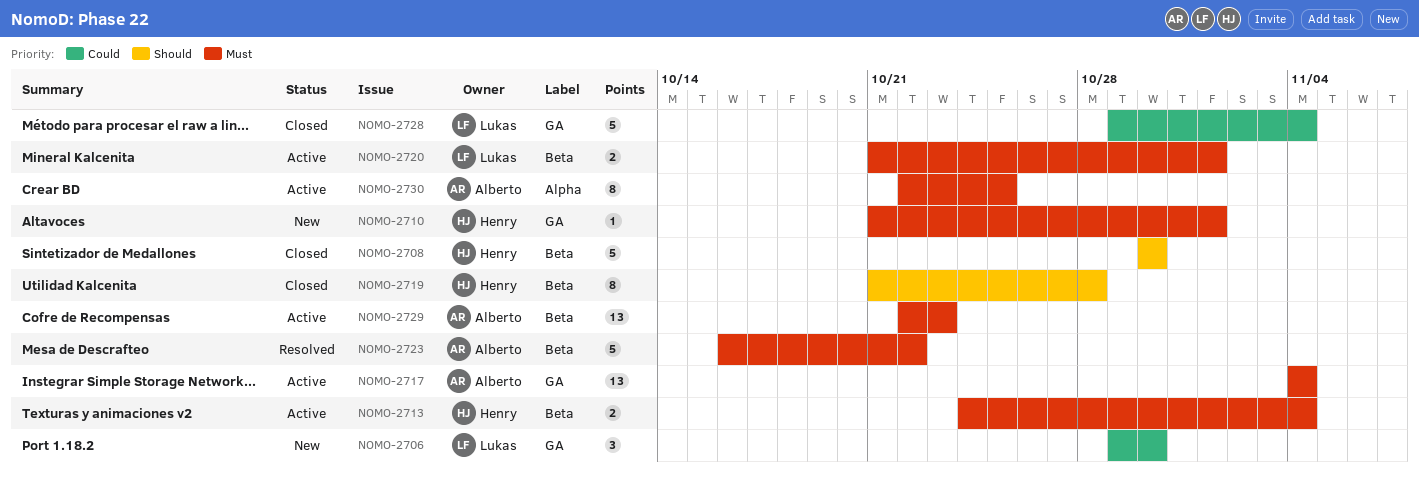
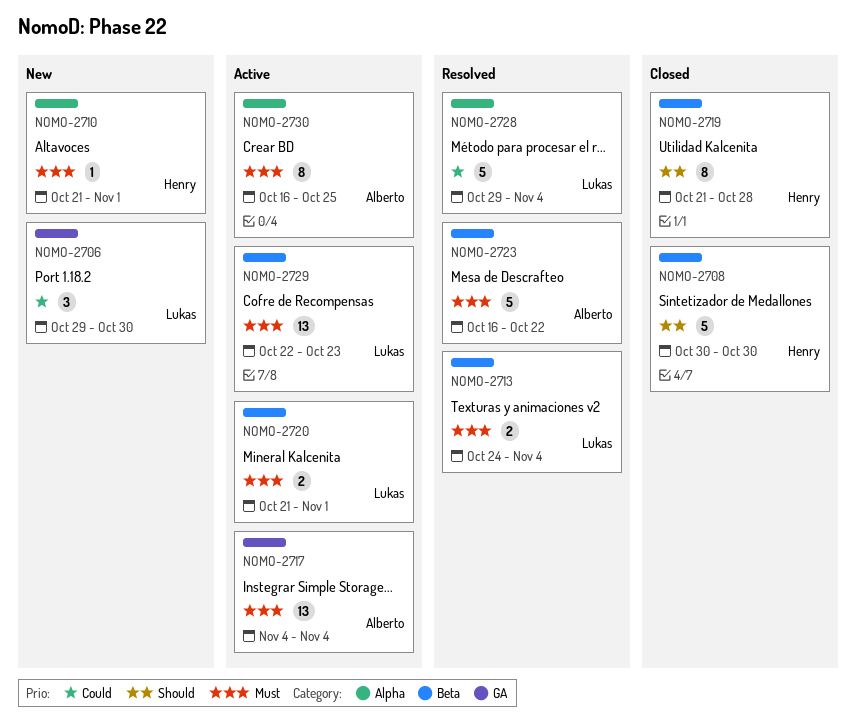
NOMO-2710, label: GA -> Alpha
NOMO-2713, status: Active -> Resolved
NOMO-2713, owner: Henry -> Lukas
NOMO-2728, status: Closed -> Resolved
NOMO-2728, label: GA -> Alpha
NOMO-2729, owner: Alberto -> Lukas
NOMO-2730, start: Oct 22 -> Oct 16

